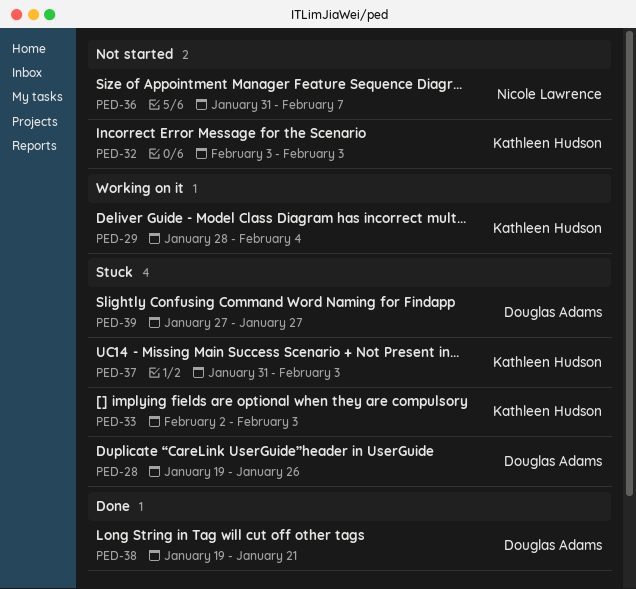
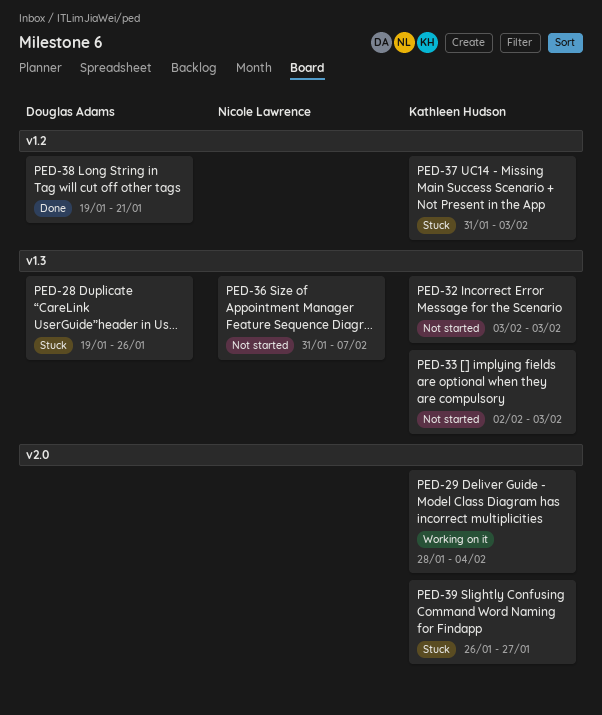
PED-33, status: Stuck -> Not started
PED-39, owner: Douglas Adams -> Kathleen Hudson
PED-39, start: Jan 27 -> Jan 26

